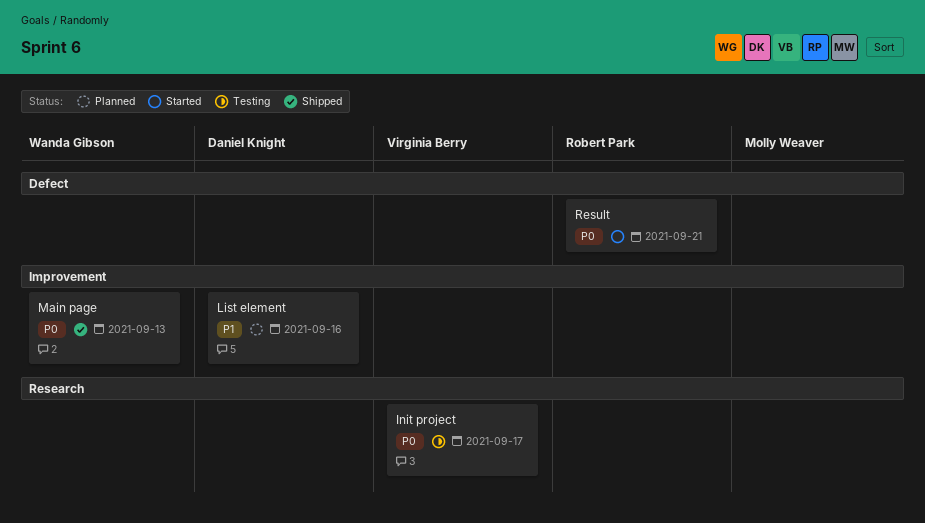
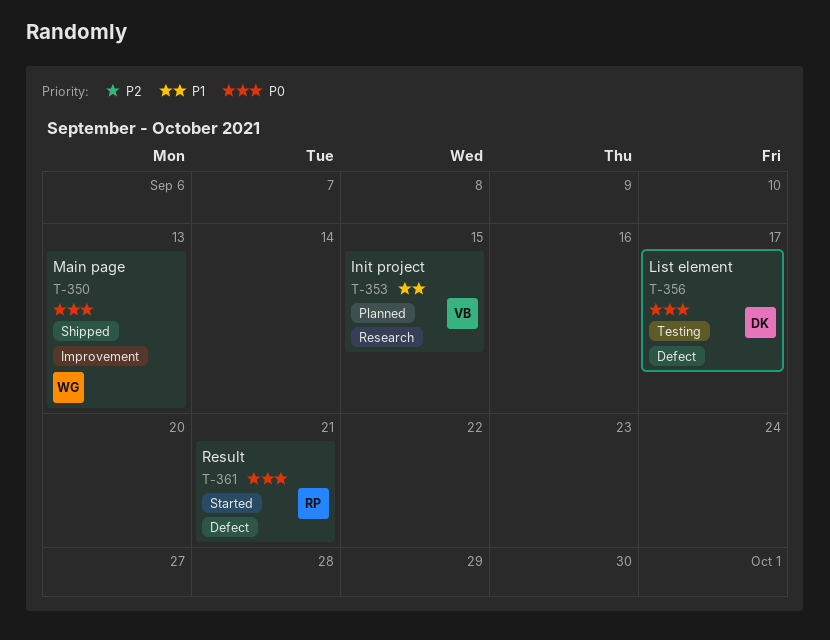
Init project, status: Testing -> Planned
Init project, priority: P0 -> P1
Init project, due: Sep 17 -> Sep 15
List element, status: Planned -> Testing
List element, priority: P1 -> P0
List element, label: Improvement -> Defect
List element, due: Sep 16 -> Sep 17

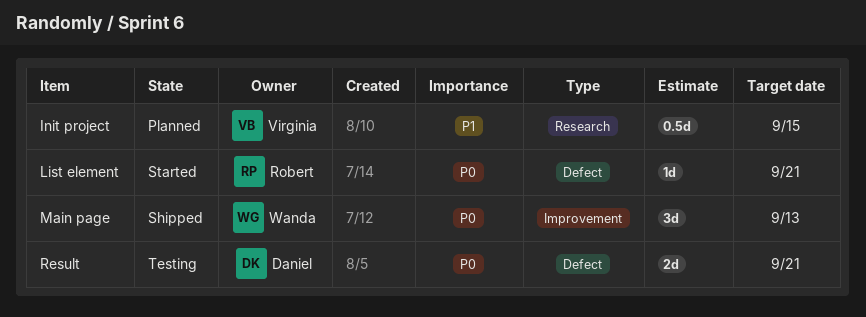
List element, status: Testing -> Started
List element, owner: Daniel -> Robert
List element, due: Sep 17 -> Sep 21
Result, status: Started -> Testing
Result, owner: Robert -> Daniel

